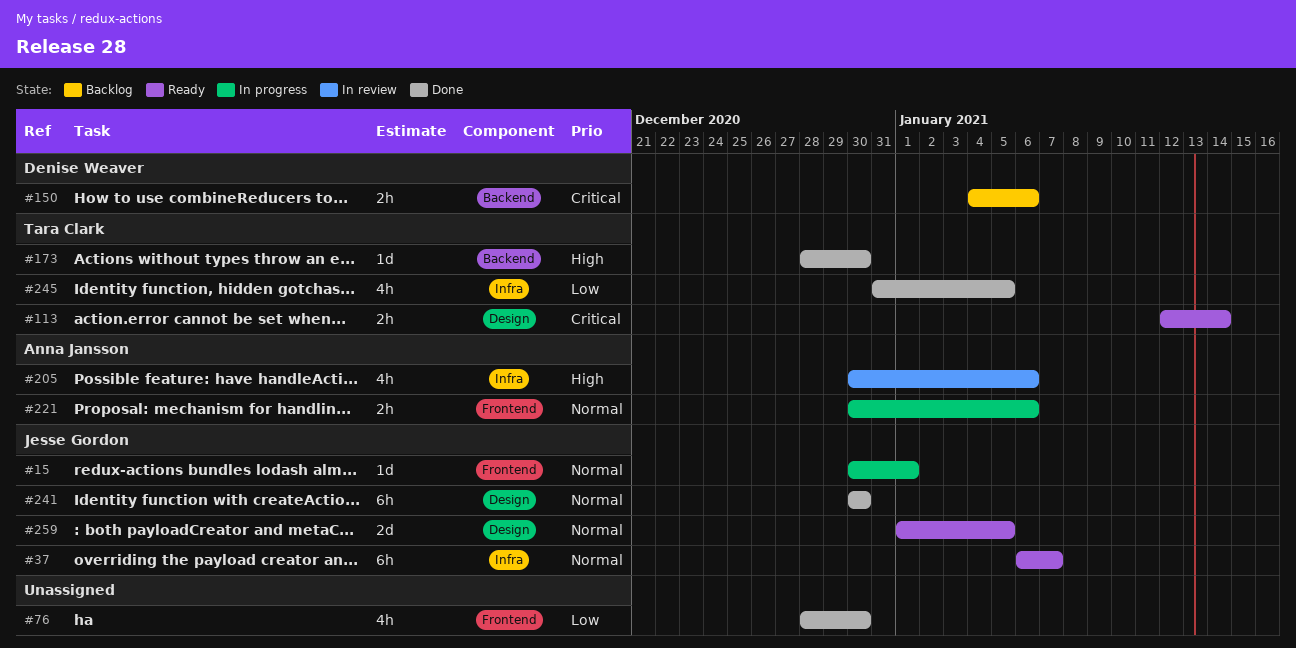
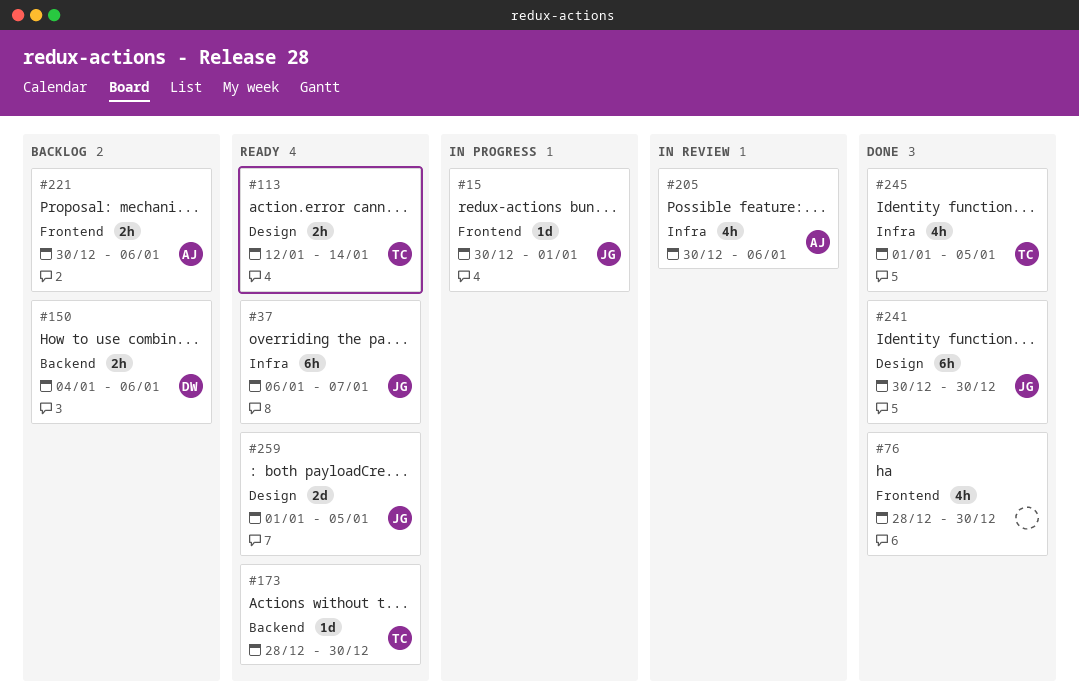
#173, status: Done -> Ready
#221, status: In progress -> Backlog
#245, start: Dec 31 -> Jan 1

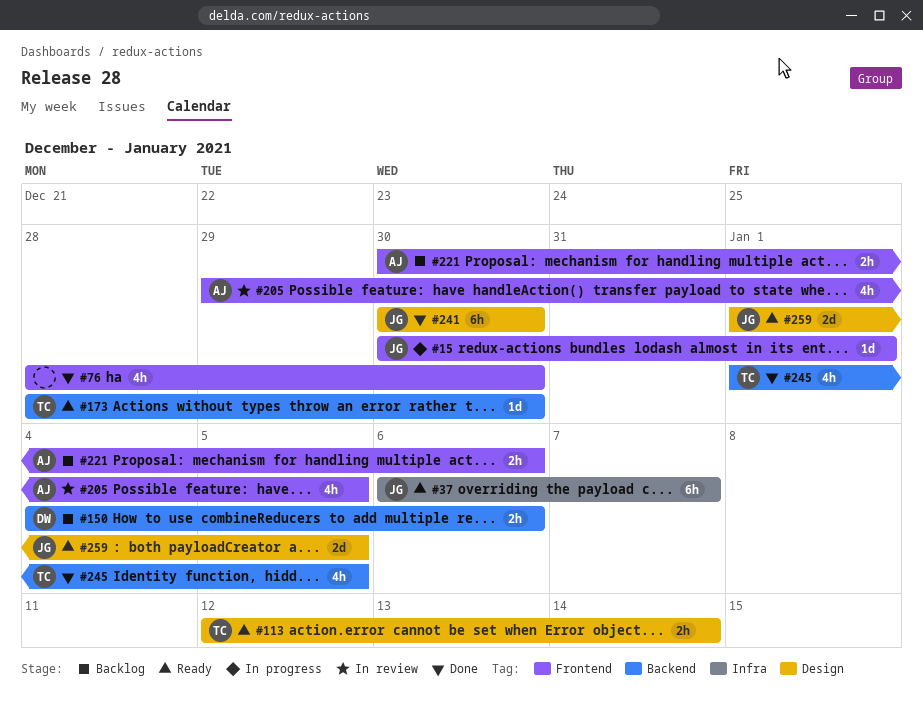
#205, label: Infra -> Frontend
#205, start: Dec 30 -> Dec 29
#205, due: Jan 6 -> Jan 5
#245, label: Infra -> Backend

